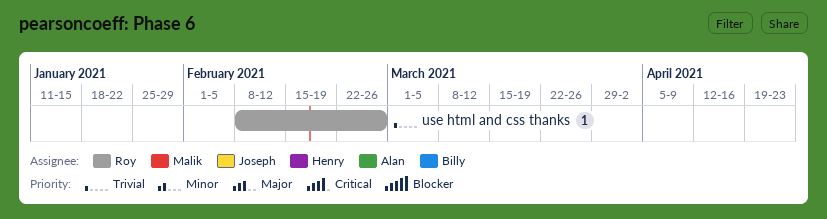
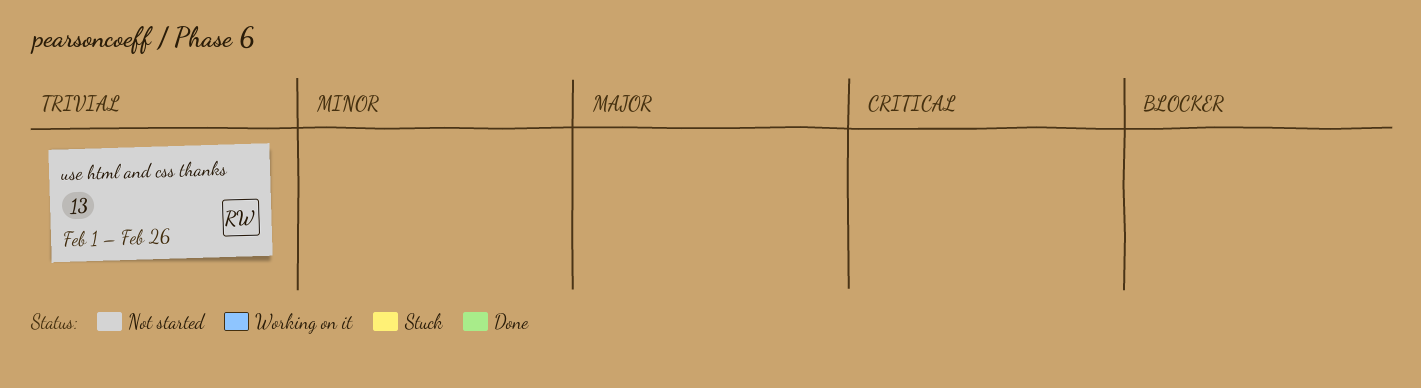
use html and css thanks, estimate: 1 -> 13
use html and css thanks, start: Feb 8 -> Feb 1

